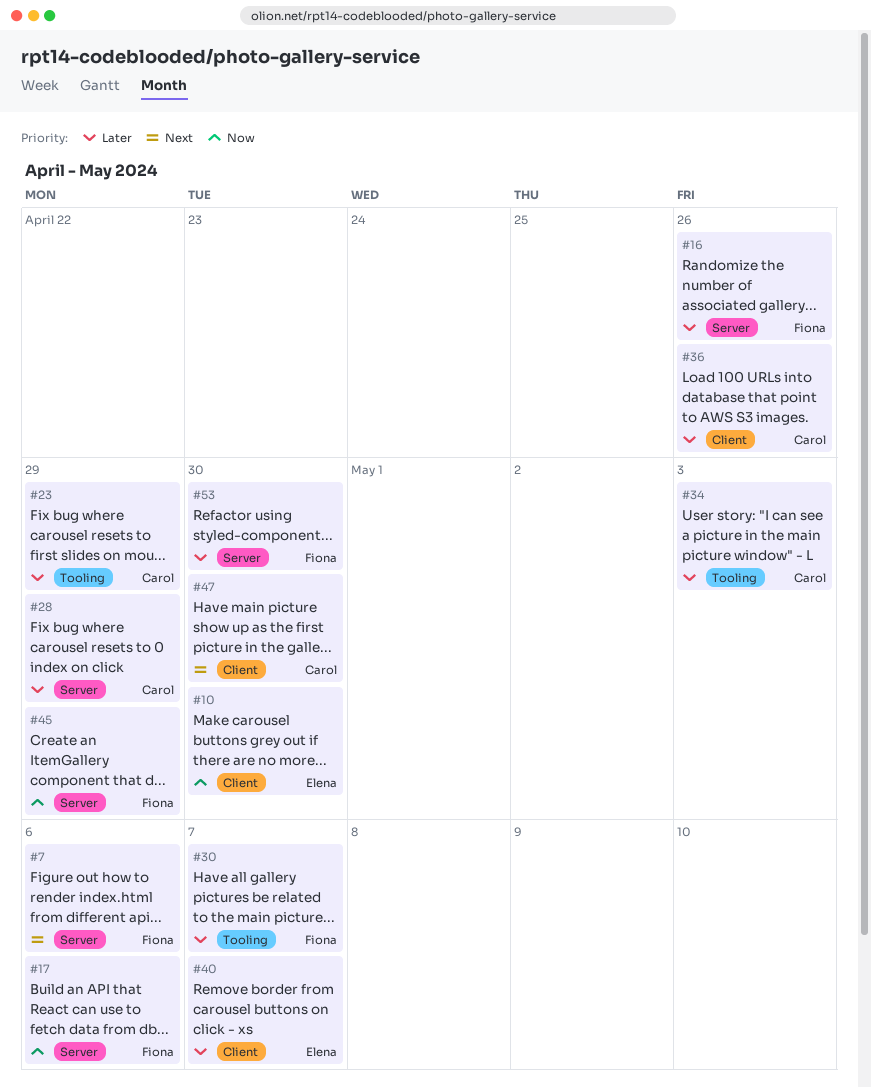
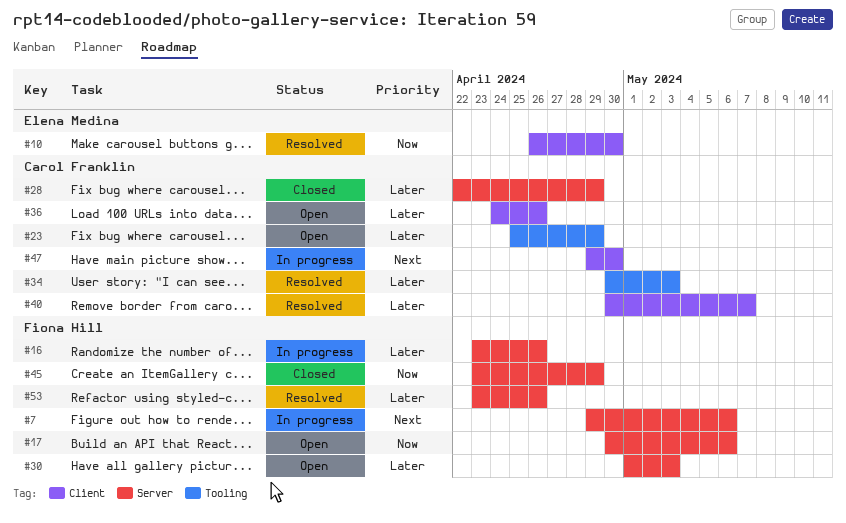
#30, label: Tooling -> Server
#30, due: May 7 -> May 3
#40, owner: Elena Medina -> Carol Franklin
#53, due: Apr 30 -> Apr 26

